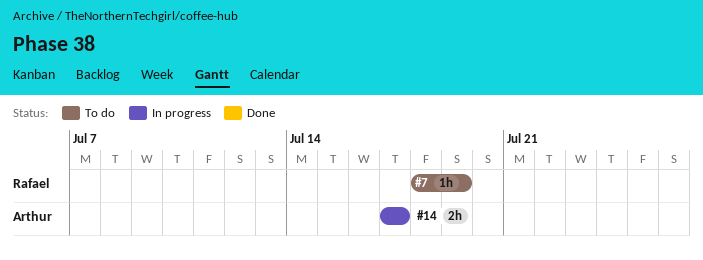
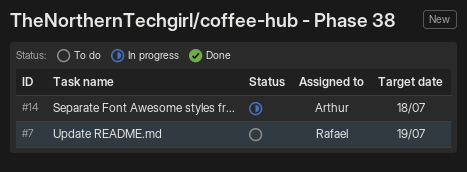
#14, due: Jul 17 -> Jul 18

